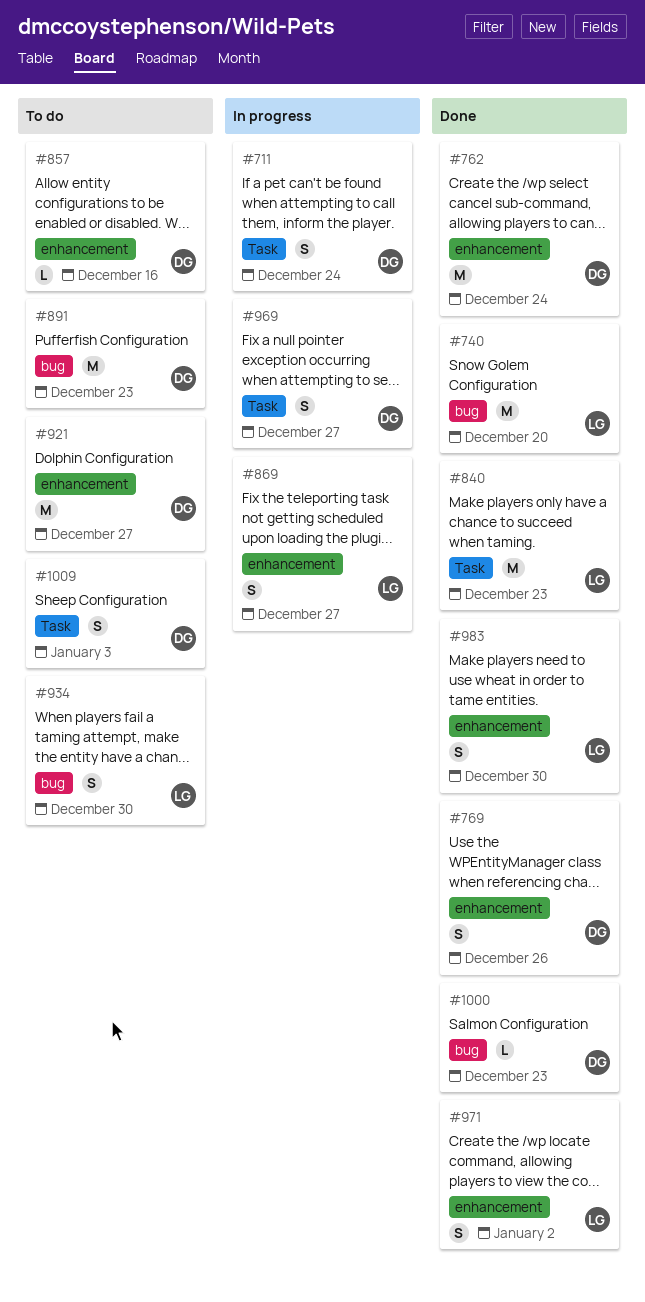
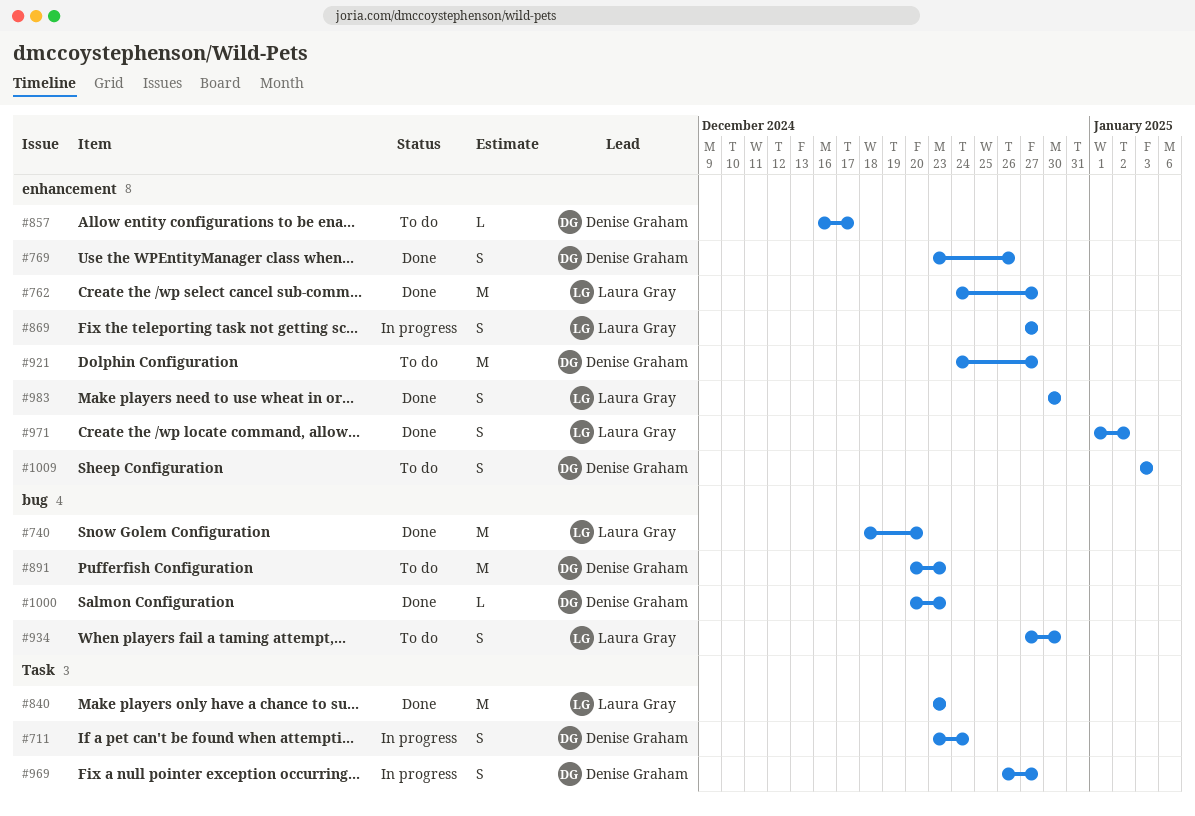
#762, owner: Denise Graham -> Laura Gray
#762, due: Dec 24 -> Dec 27
#857, due: Dec 16 -> Dec 17
#1009, label: Task -> enhancement

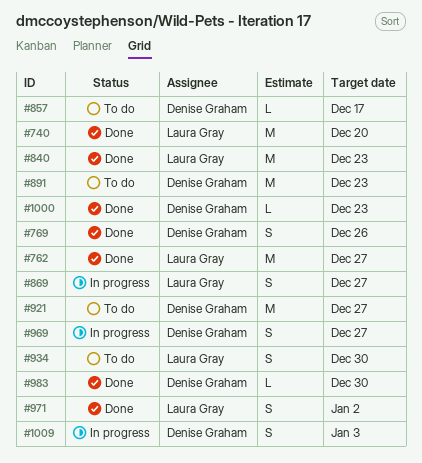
#711: present -> none
#983, owner: Laura Gray -> Denise Graham
#983, estimate: S -> L
#1009, status: To do -> In progress

